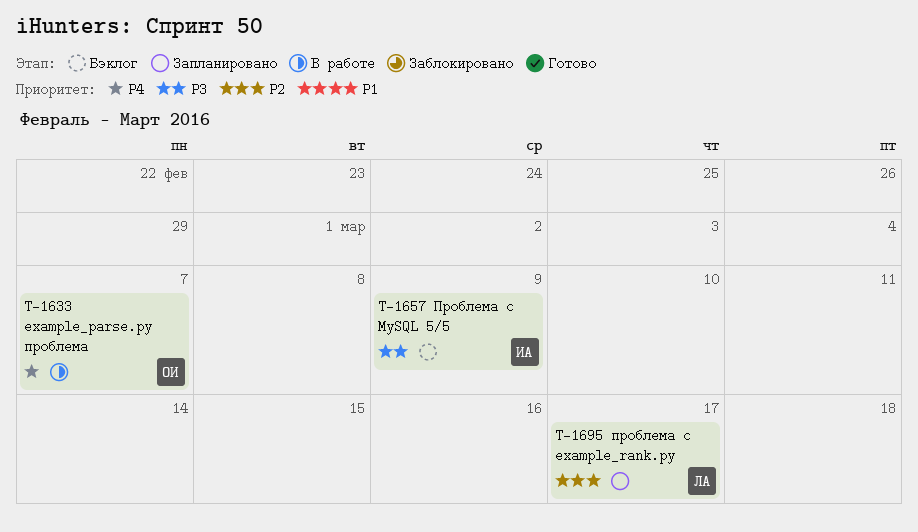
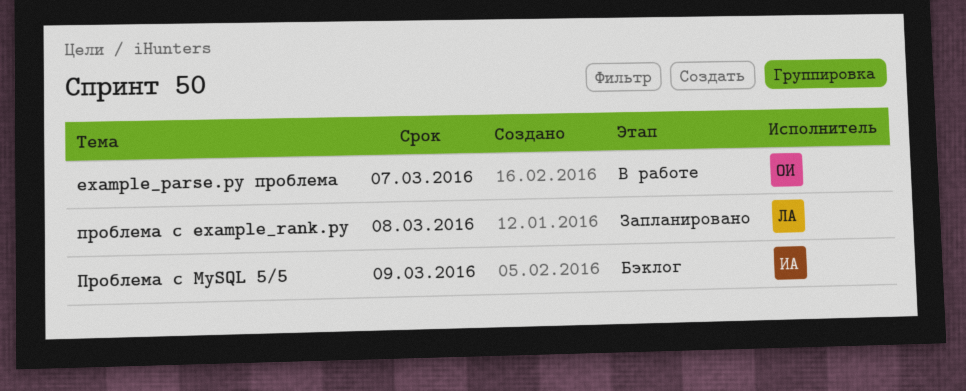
проблема с example_rank.py, due: Mar 17 -> Mar 8

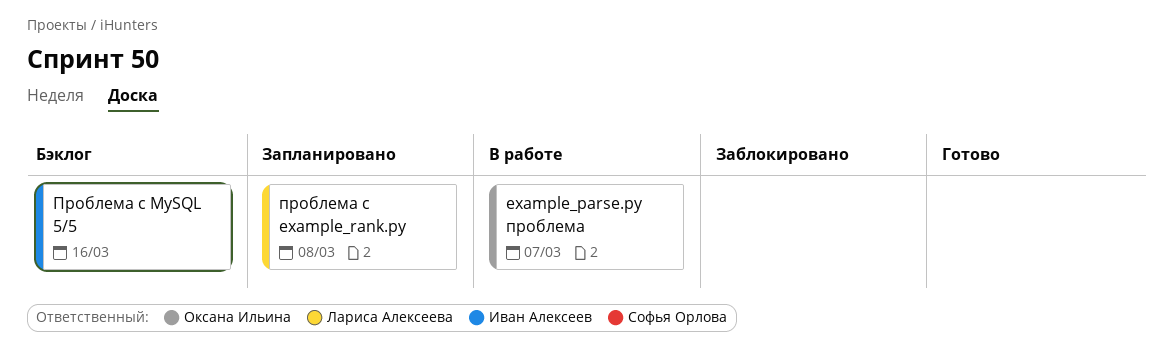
Проблема c MySQL 5/5, due: Mar 9 -> Mar 16

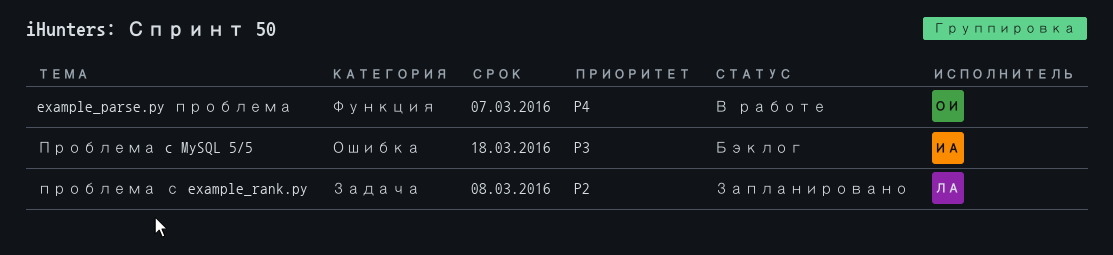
Проблема c MySQL 5/5, due: Mar 16 -> Mar 18

